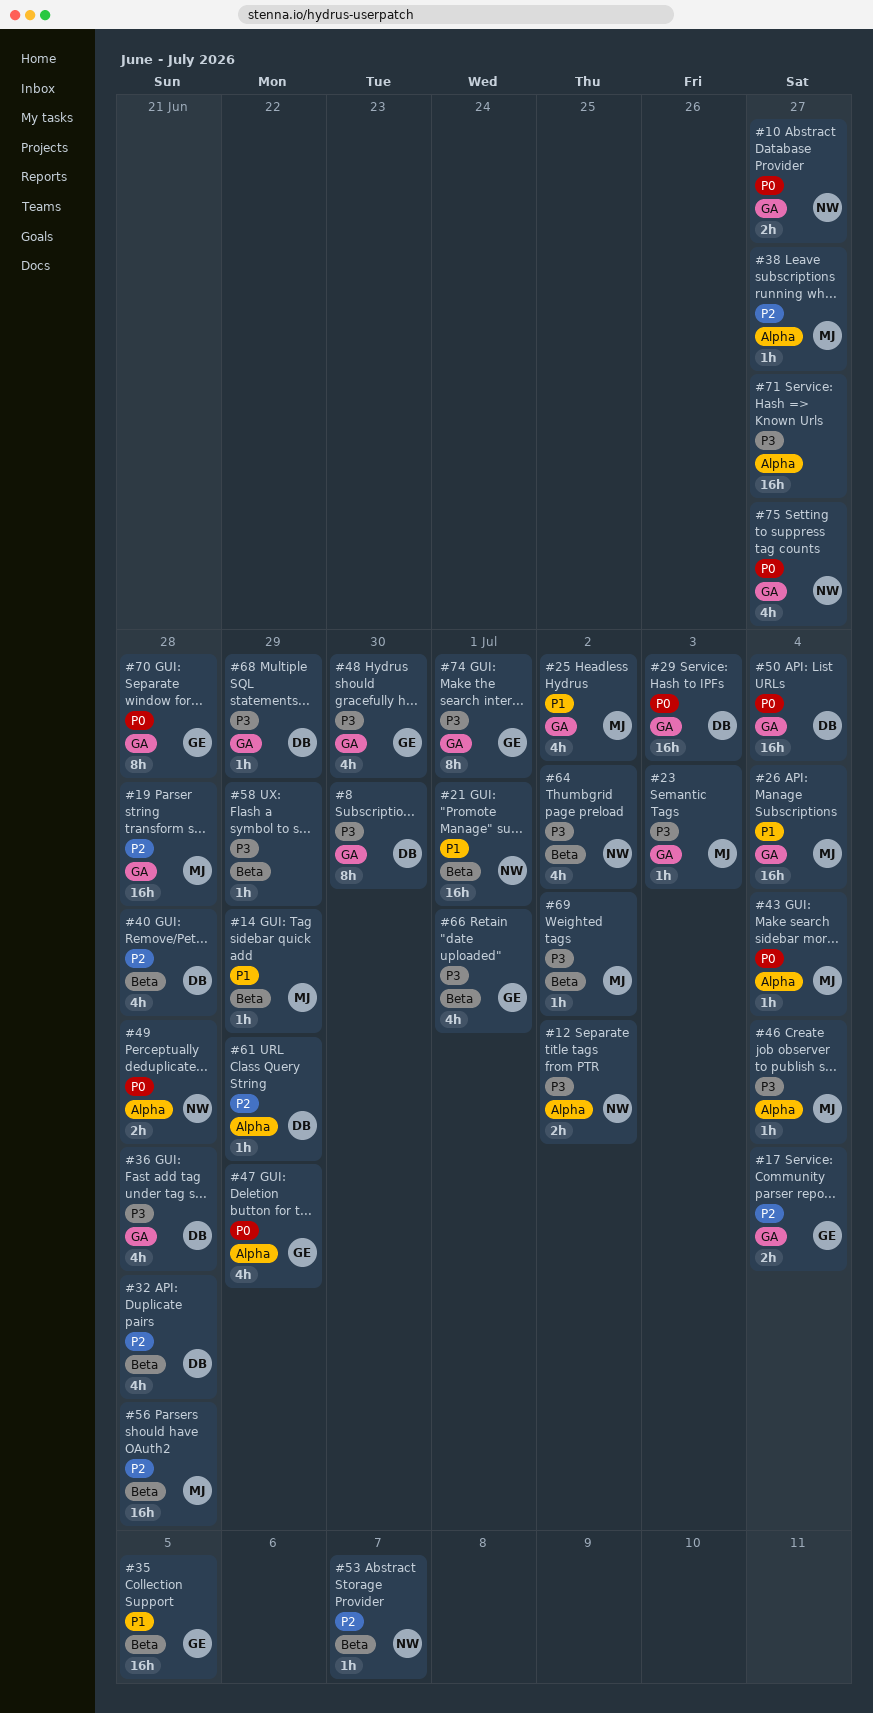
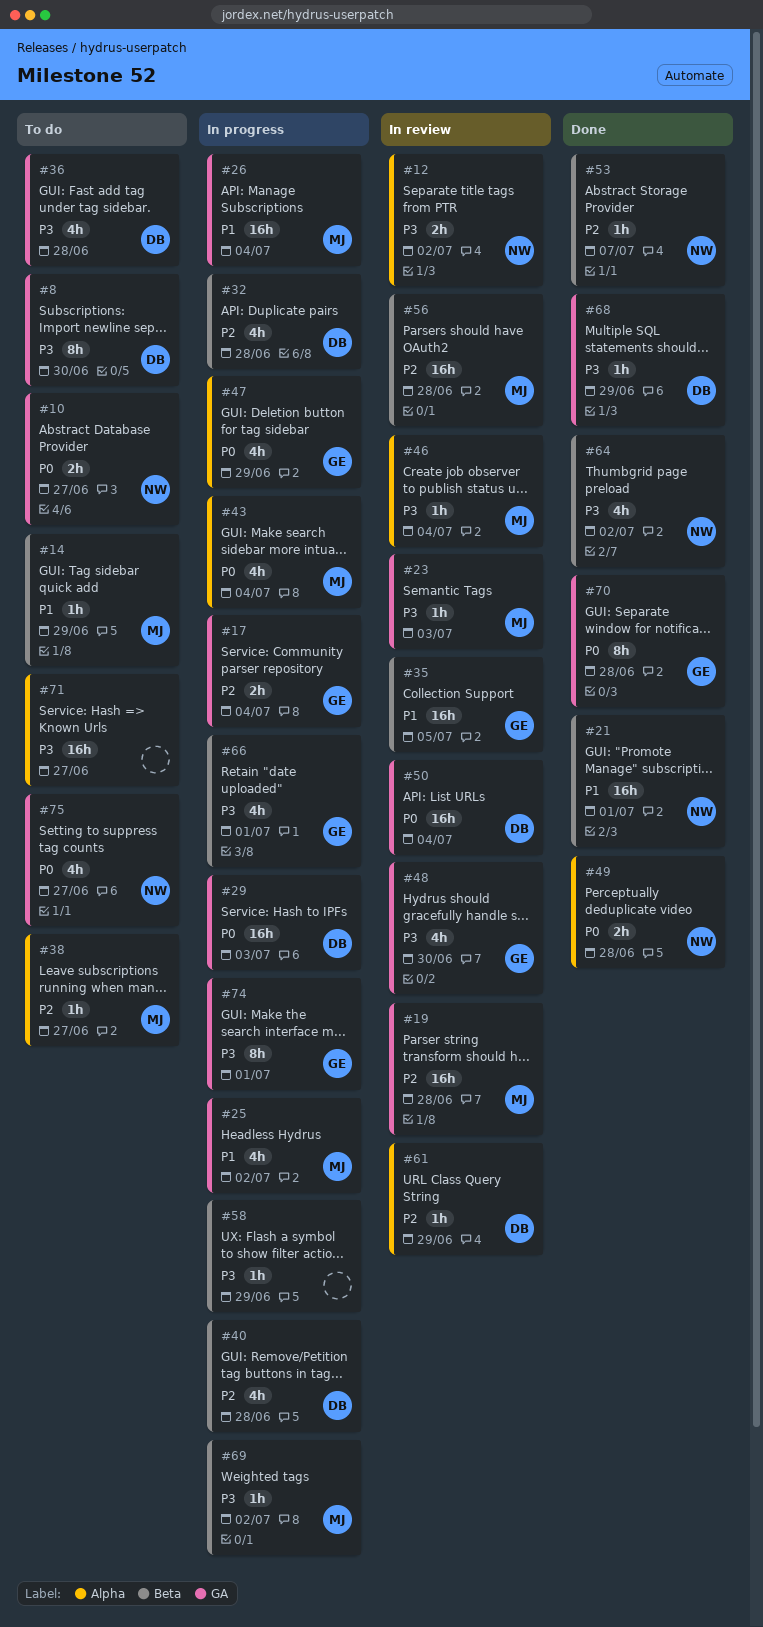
#43, estimate: 1h -> 4h

